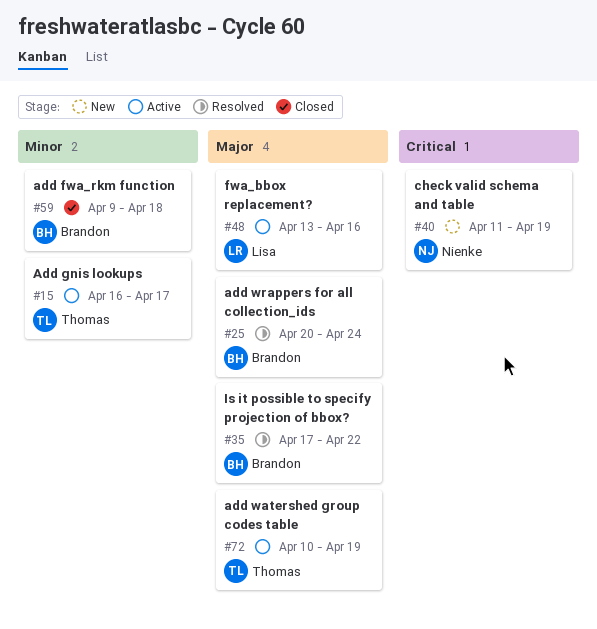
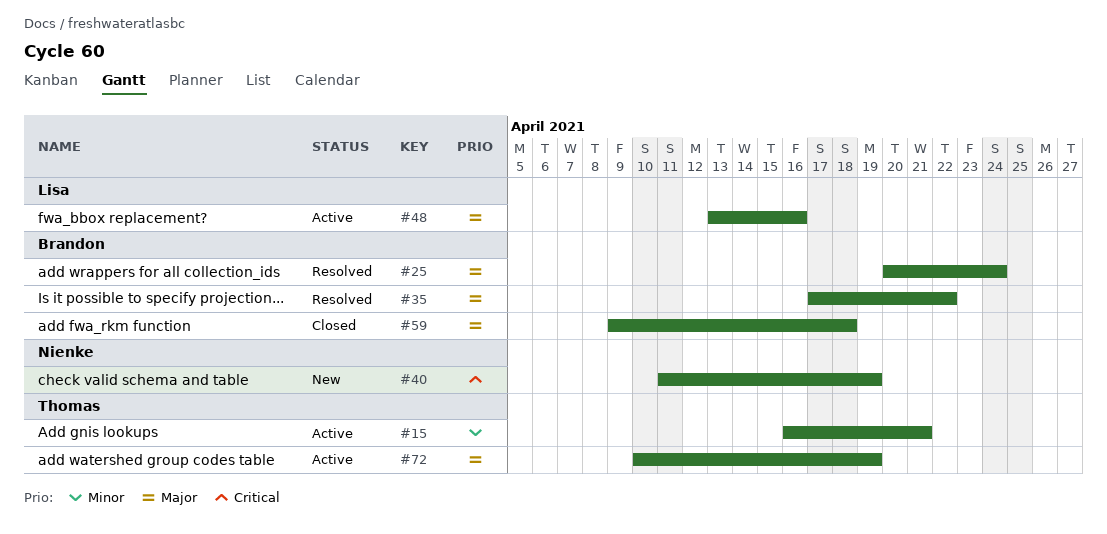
#15, due: Apr 17 -> Apr 21
#59, priority: Minor -> Major

